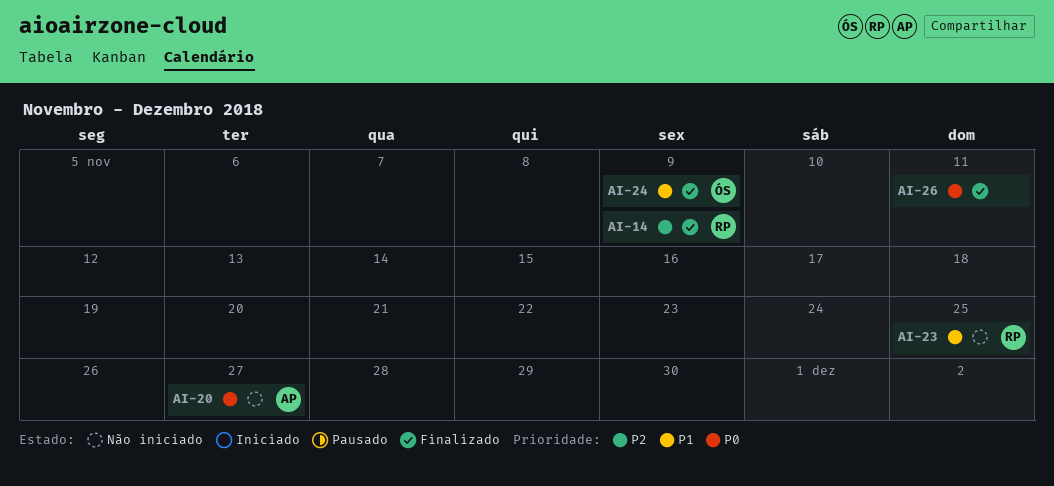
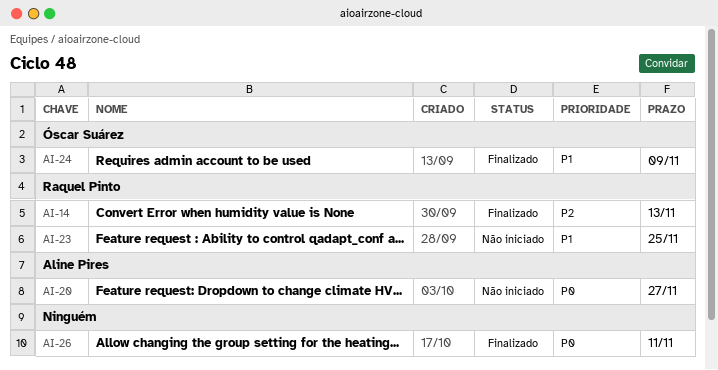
AI-14, due: Nov 9 -> Nov 13

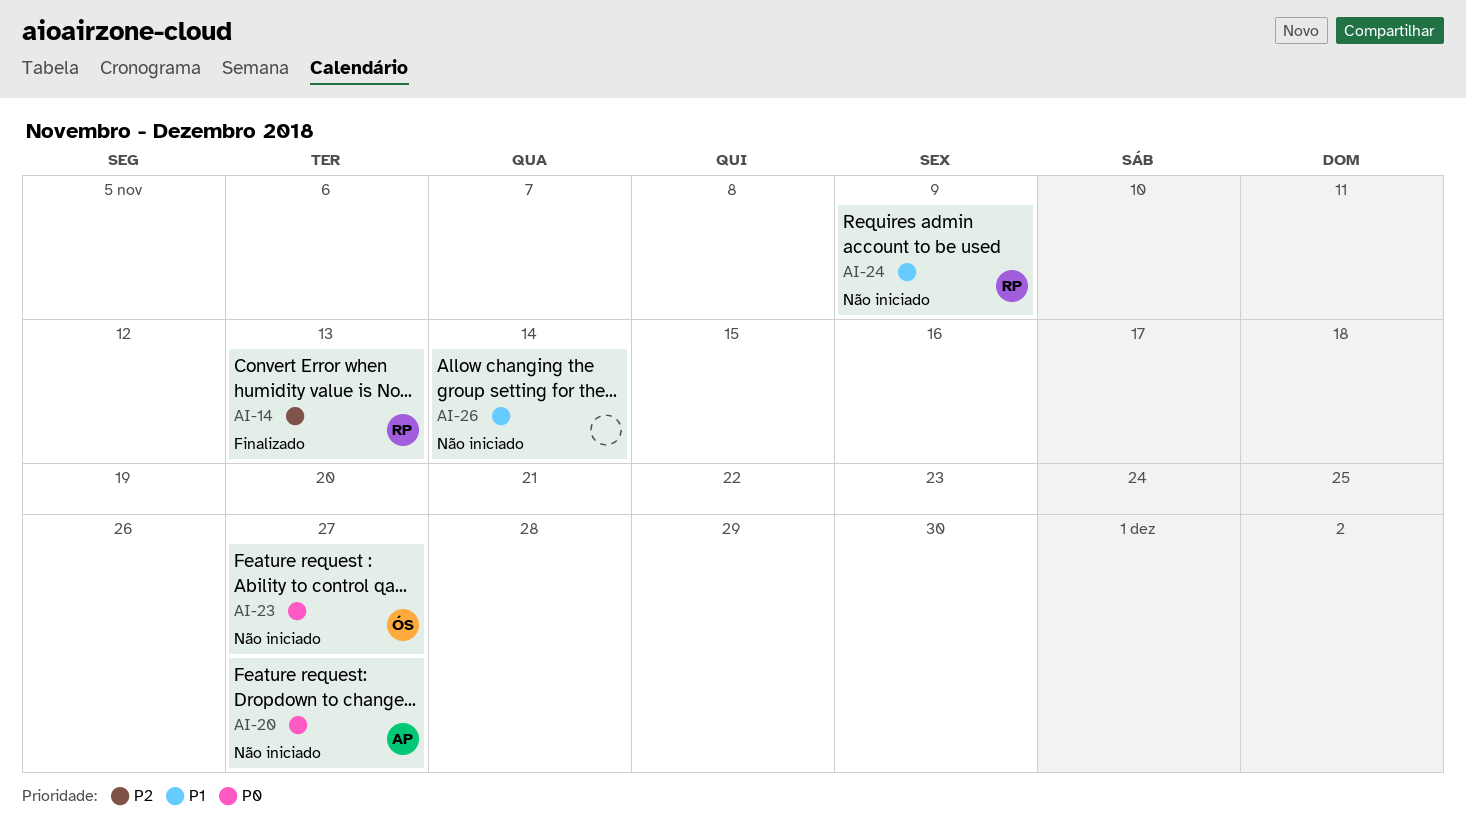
AI-23, owner: Raquel Pinto -> Óscar Suárez
AI-23, priority: P1 -> P0
AI-23, due: Nov 25 -> Nov 27
AI-24, status: Finalizado -> Não iniciado
AI-24, owner: Óscar Suárez -> Raquel Pinto
AI-26, status: Finalizado -> Não iniciado
AI-26, priority: P0 -> P1
AI-26, due: Nov 11 -> Nov 14

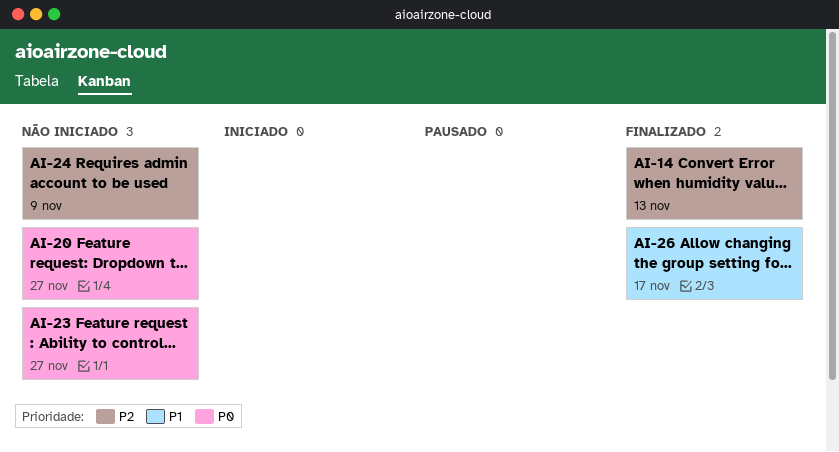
AI-24, priority: P1 -> P2
AI-26, status: Não iniciado -> Finalizado
AI-26, due: Nov 14 -> Nov 17

